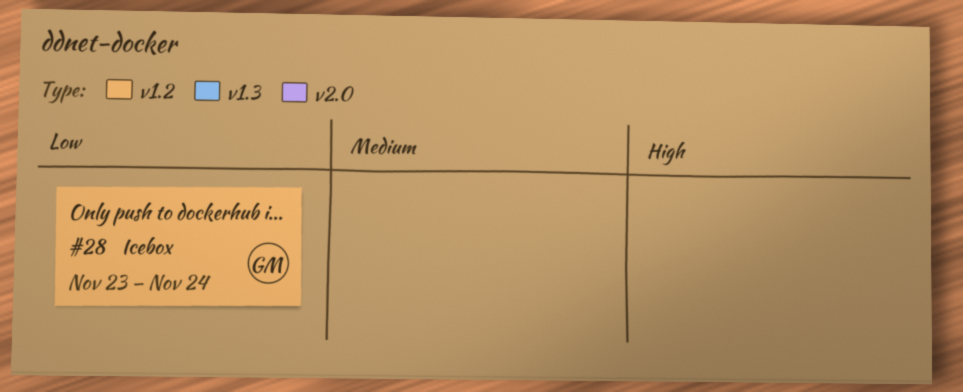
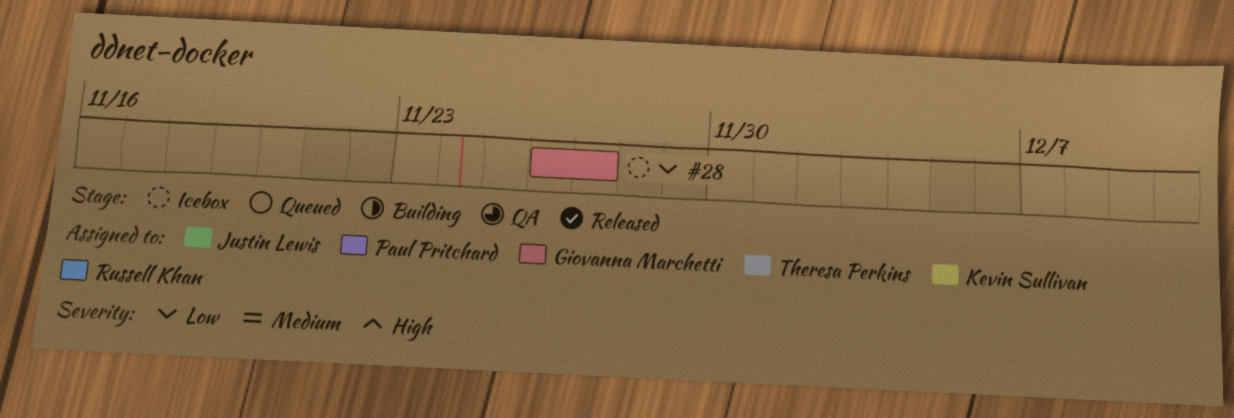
#28, start: Nov 23 -> Nov 26
#28, due: Nov 24 -> Nov 27

